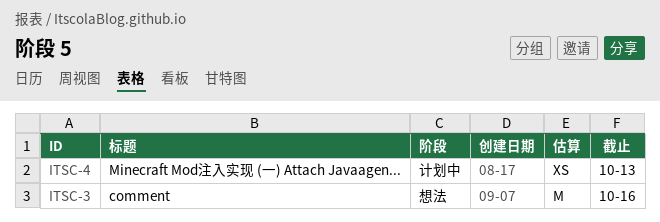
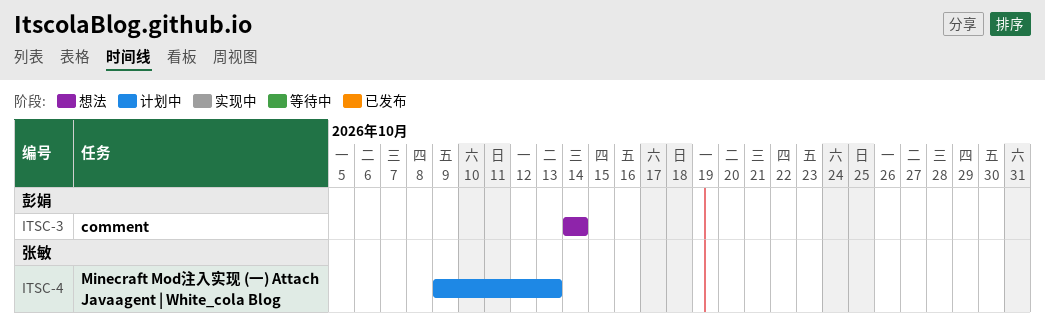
ITSC-3, due: Oct 16 -> Oct 14

